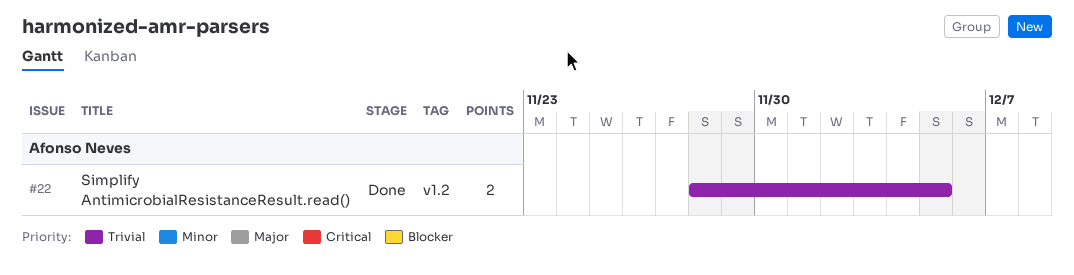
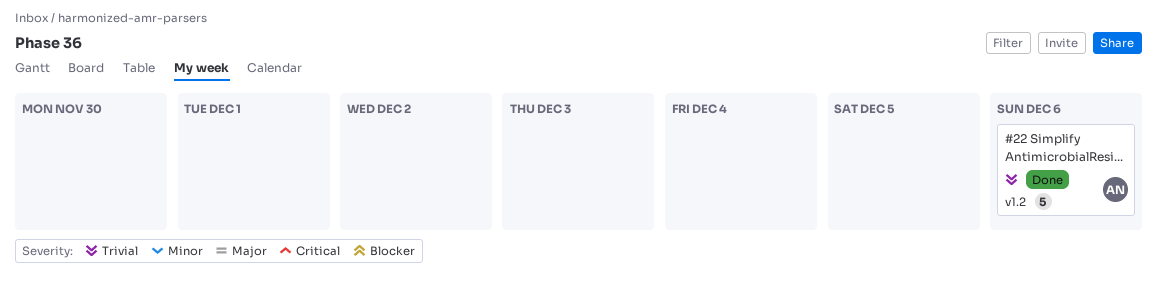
#22, estimate: 2 -> 5
#22, due: Dec 5 -> Dec 6

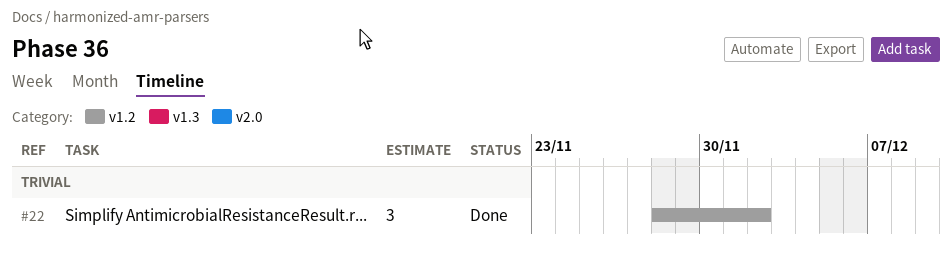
#22, estimate: 5 -> 3
#22, due: Dec 6 -> Dec 2

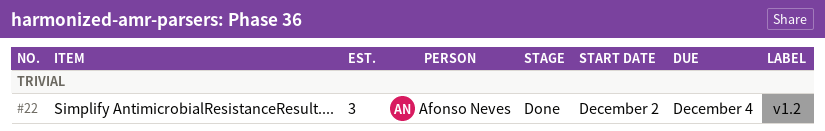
#22, start: Nov 28 -> Dec 2
#22, due: Dec 2 -> Dec 4

